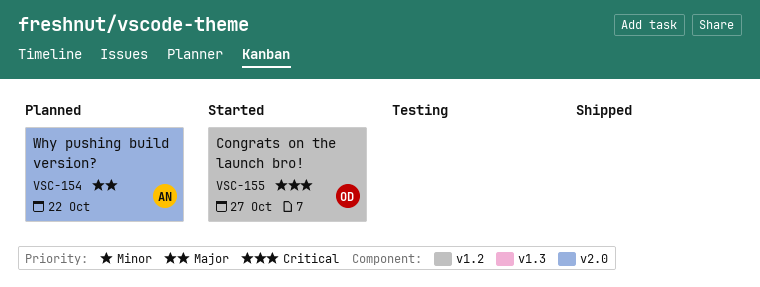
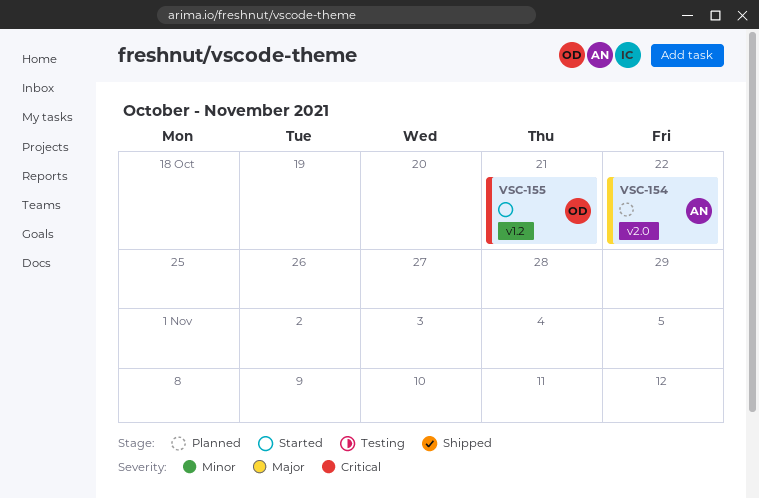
VSC-155, due: Oct 27 -> Oct 21

